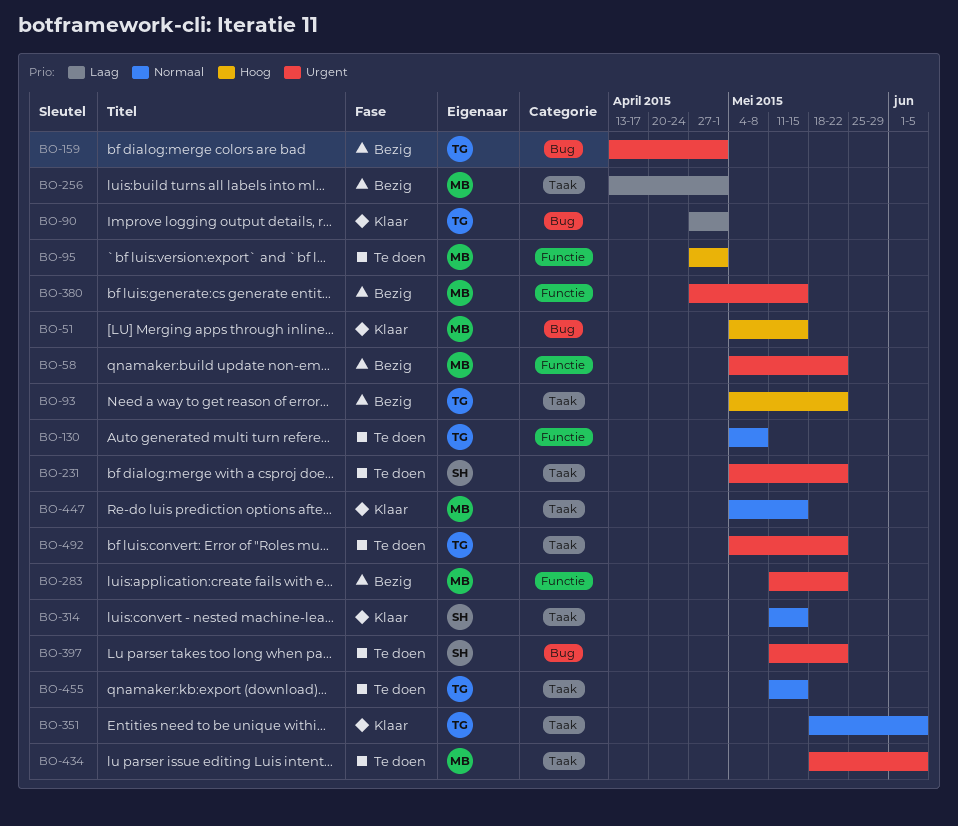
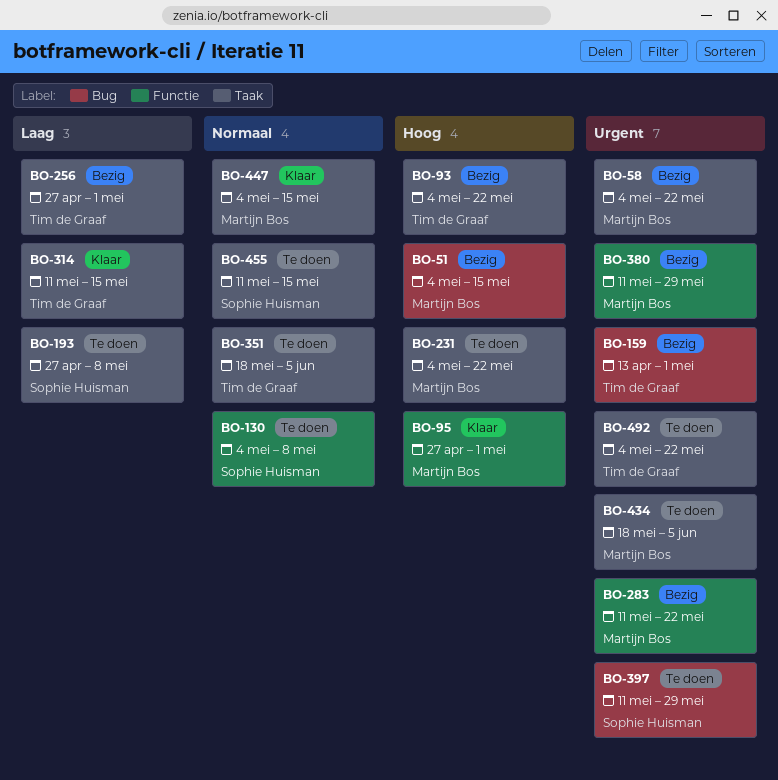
BO-51, status: Klaar -> Bezig
BO-58, label: Functie -> Taak
BO-90: present -> none
BO-95, status: Te doen -> Klaar
BO-130, owner: Tim de Graaf -> Sophie Huisman
BO-193: none -> present
BO-231, owner: Sophie Huisman -> Martijn Bos
BO-231, priority: Urgent -> Hoog
BO-256, owner: Martijn Bos -> Tim de Graaf
BO-256, start: Apr 13 -> Apr 27
BO-314, owner: Sophie Huisman -> Tim de Graaf
BO-314, priority: Normaal -> Laag
BO-351, status: Klaar -> Te doen
BO-380, start: Apr 27 -> May 11
BO-380, due: May 15 -> May 29
BO-397, due: May 22 -> May 29
BO-455, owner: Tim de Graaf -> Sophie Huisman

